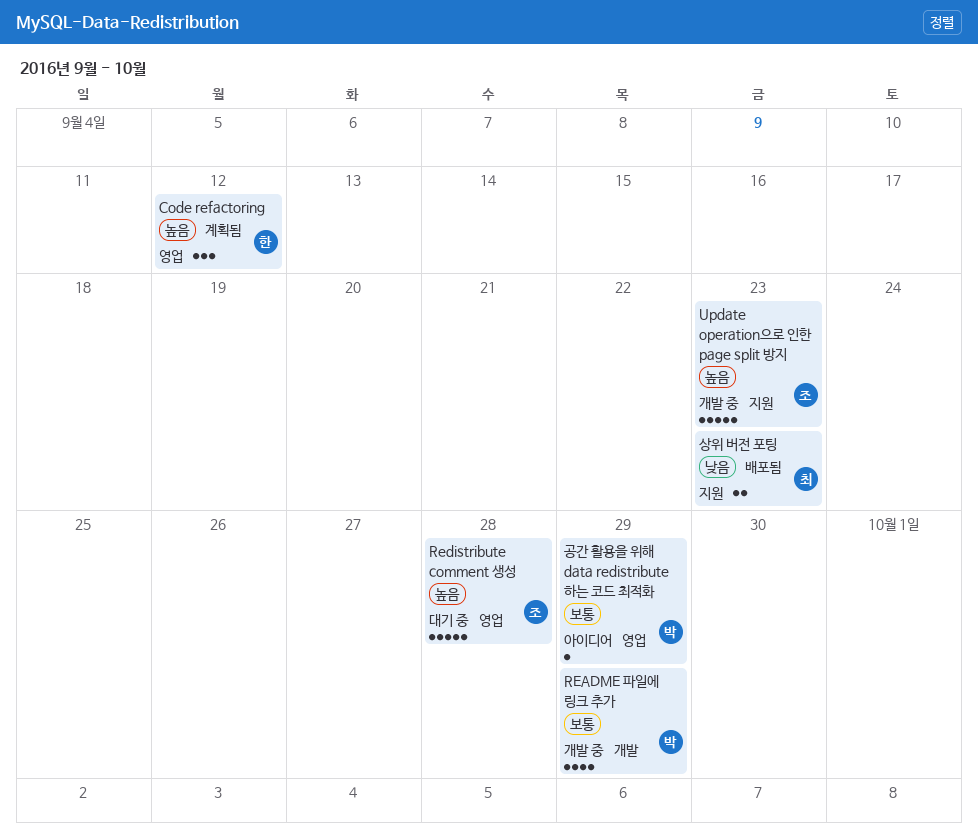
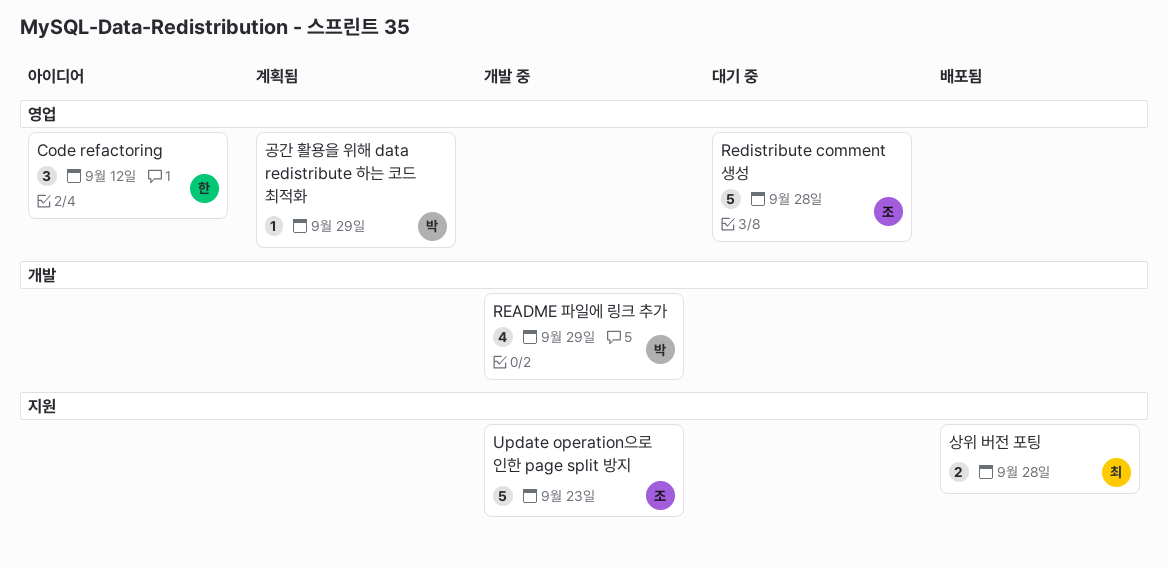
Code refactoring, status: 계획됨 -> 아이디어
공간 활용을 위해 data redistribute 하는 코드 최적화, status: 아이디어 -> 계획됨
상위 버전 포팅, due: Sep 23 -> Sep 28

